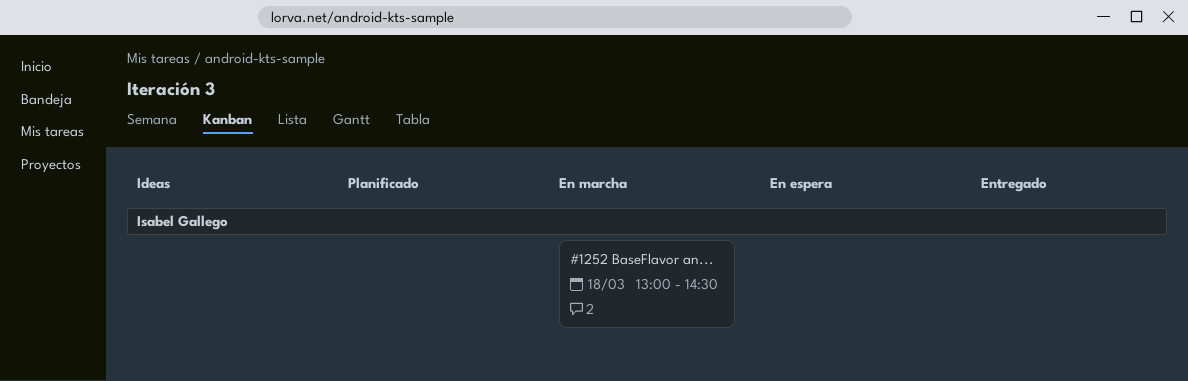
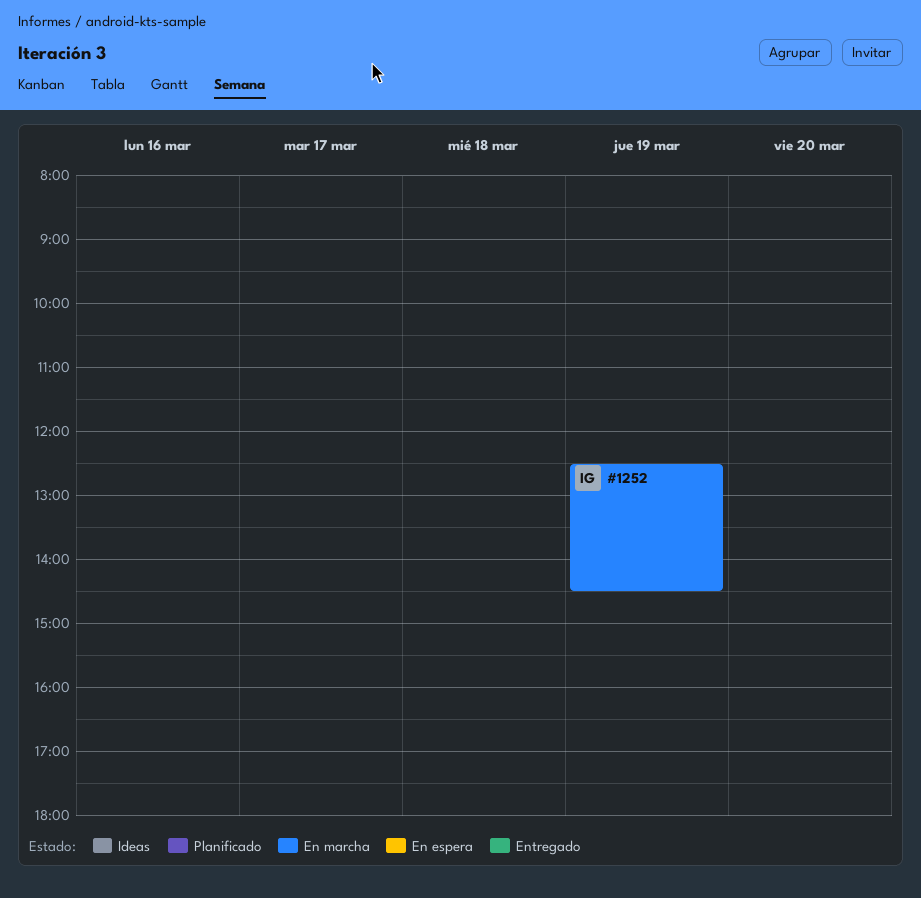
#1252, day: Mar 18 -> Mar 19
#1252, begins: 13:00 -> 12:30

